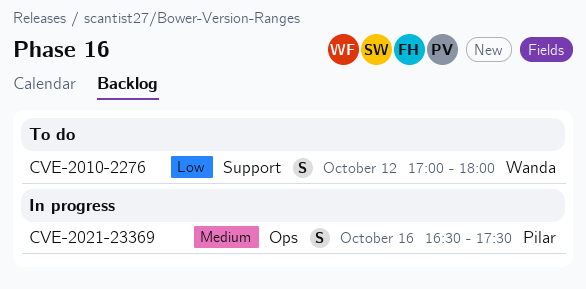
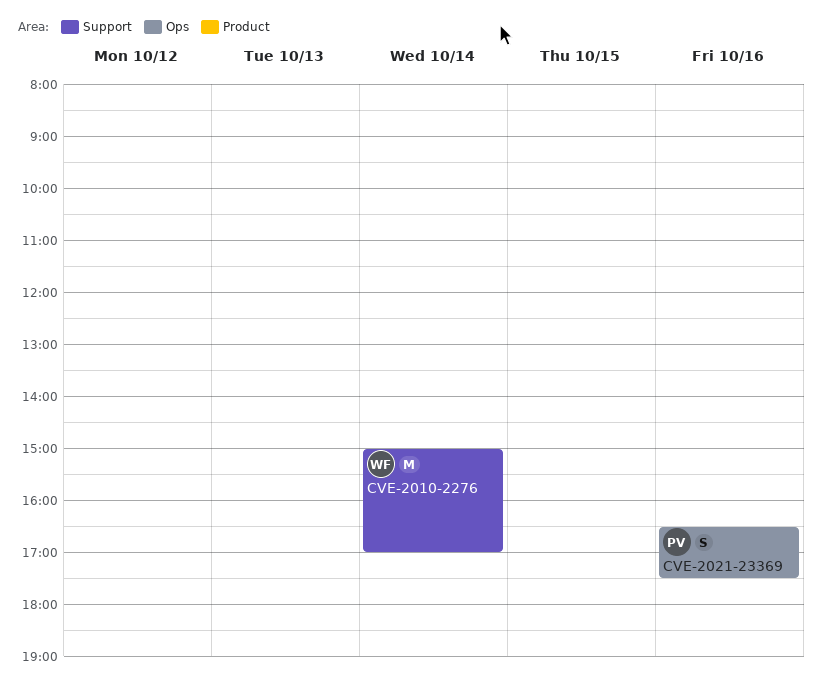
CVE-2010-2276, estimate: S -> M
CVE-2010-2276, day: Oct 12 -> Oct 14
CVE-2010-2276, begins: 17:00 -> 15:00
CVE-2010-2276, ends: 18:00 -> 17:00

